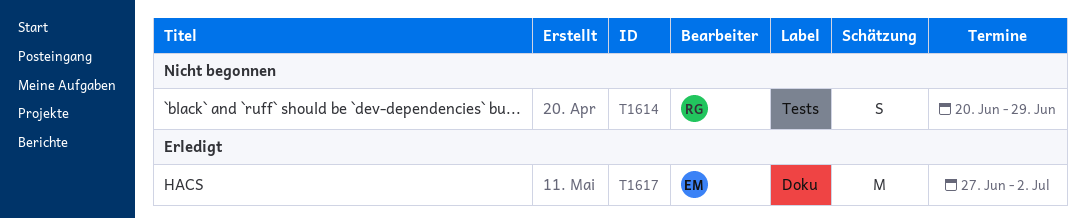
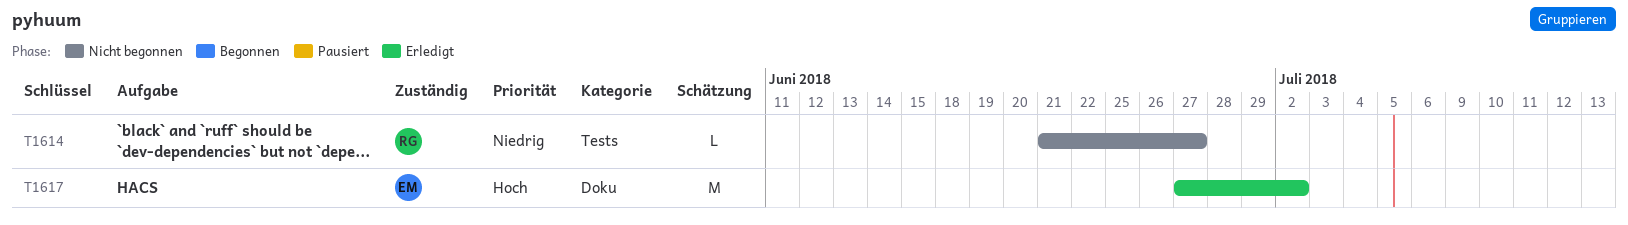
T1614, estimate: S -> L
T1614, start: Jun 20 -> Jun 21
T1614, due: Jun 29 -> Jun 27

